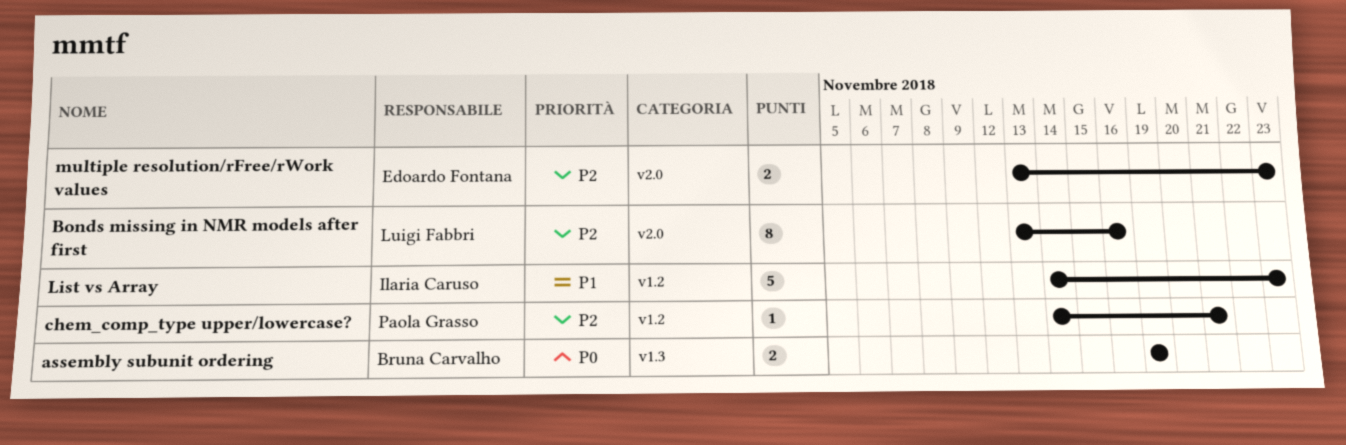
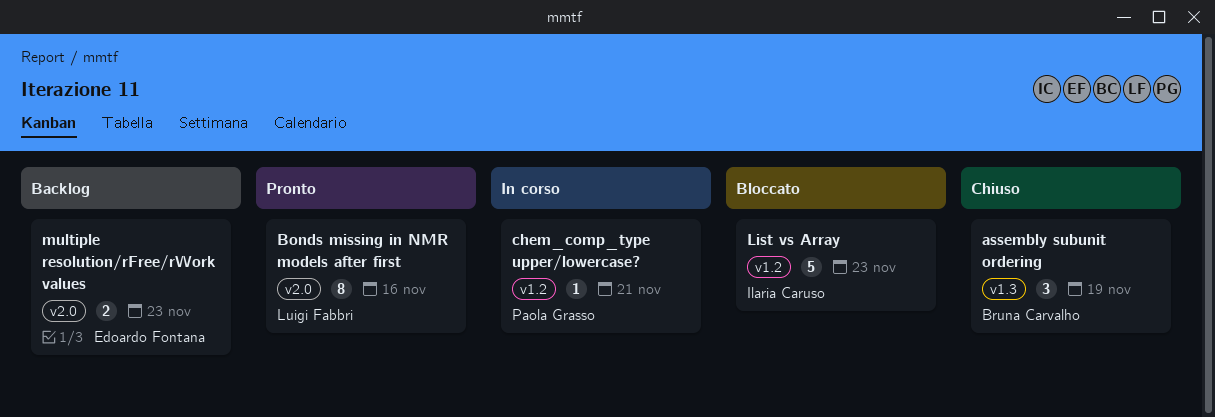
assembly subunit ordering, estimate: 2 -> 3

